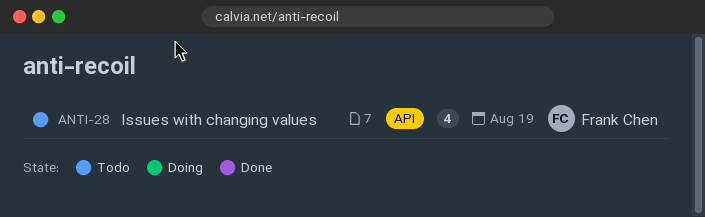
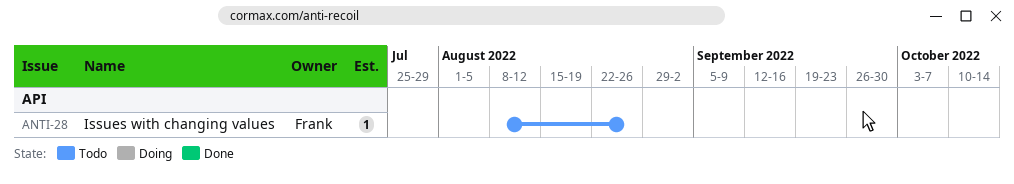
ANTI-28, estimate: 4 -> 1
ANTI-28, due: Aug 19 -> Aug 26

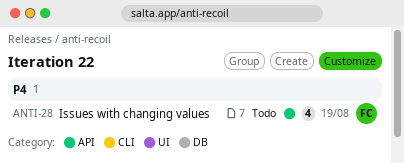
ANTI-28, estimate: 1 -> 4
ANTI-28, due: Aug 26 -> Aug 19

